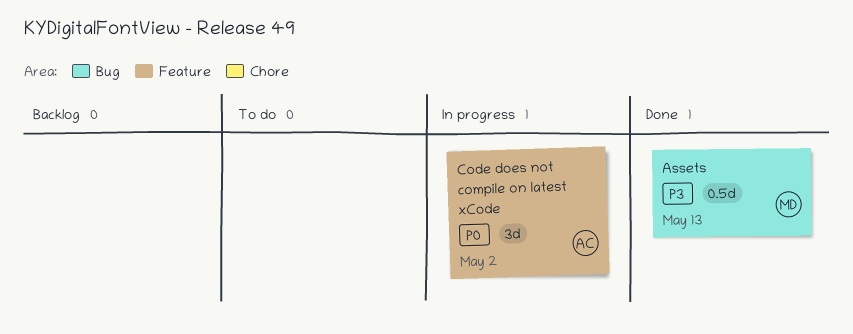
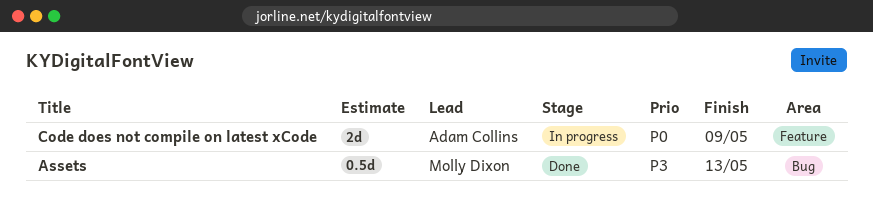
Code does not compile on latest xCode, estimate: 3d -> 2d
Code does not compile on latest xCode, due: May 2 -> May 9

